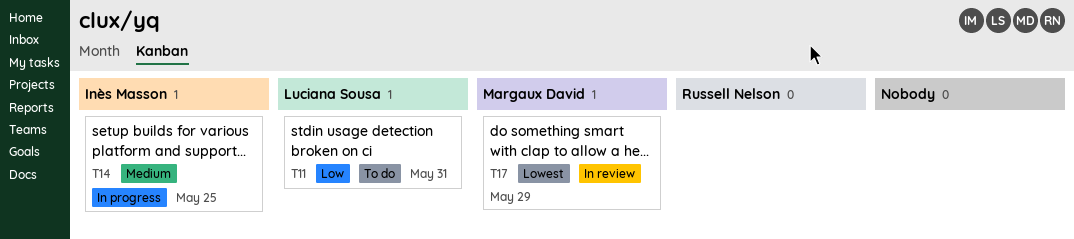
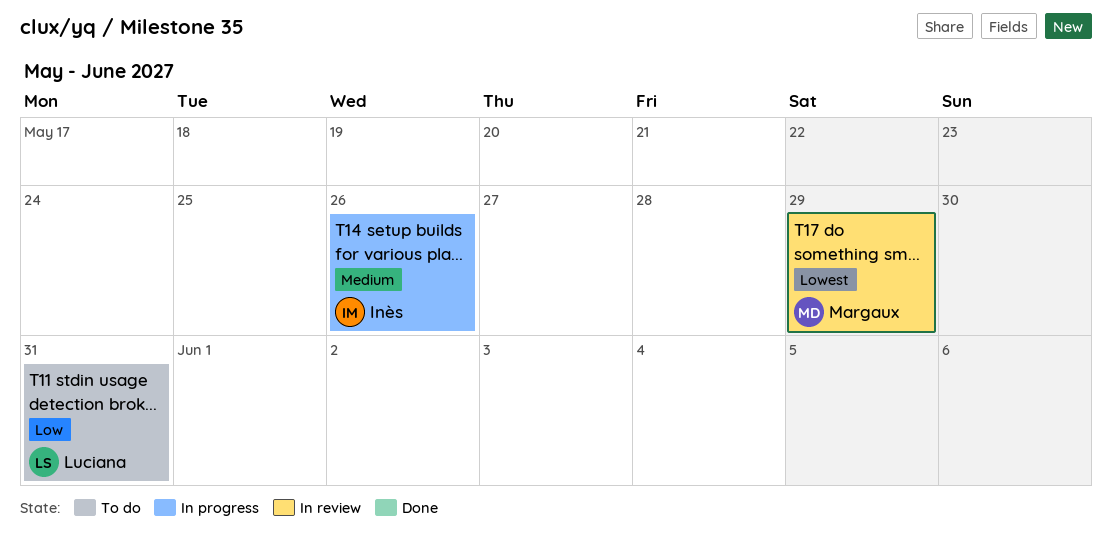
T14, due: May 25 -> May 26

